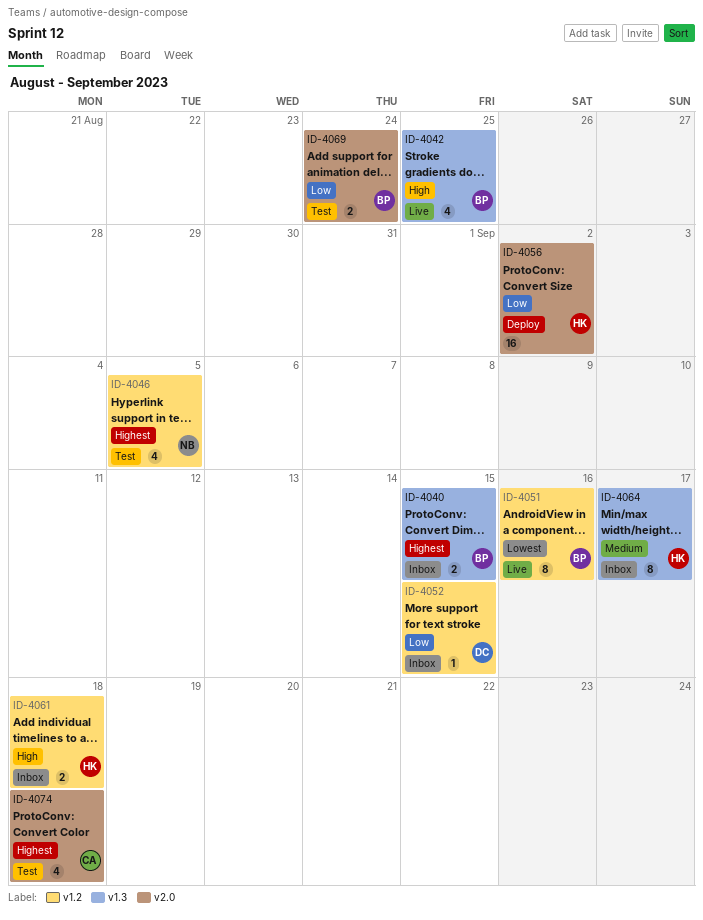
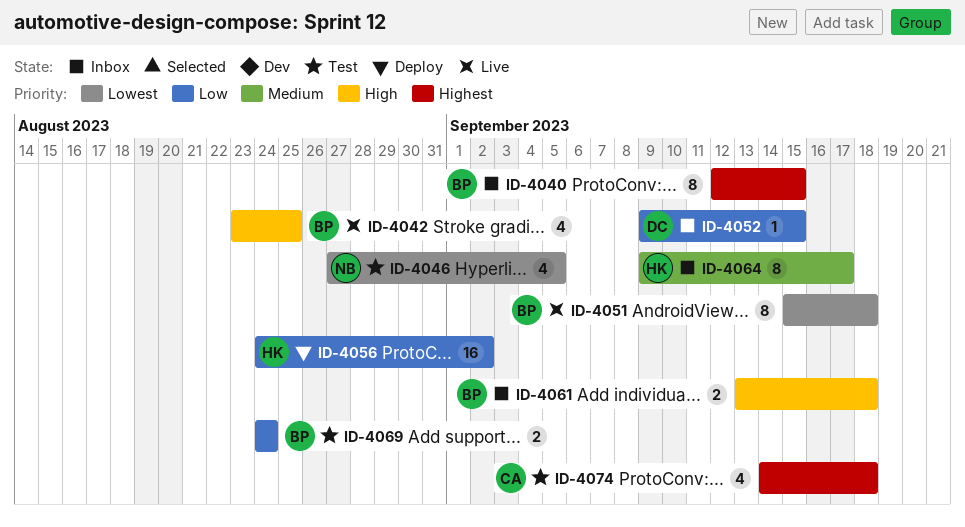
ID-4040, estimate: 2 -> 8
ID-4046, priority: Highest -> Lowest
ID-4051, due: Sep 16 -> Sep 18
ID-4061, owner: HK -> BP

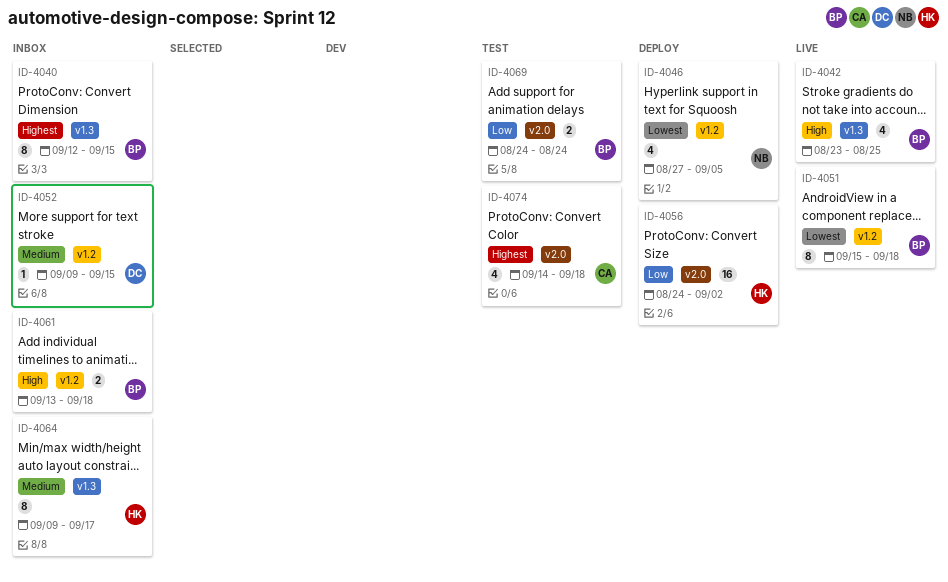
ID-4046, status: Test -> Deploy
ID-4052, priority: Low -> Medium

